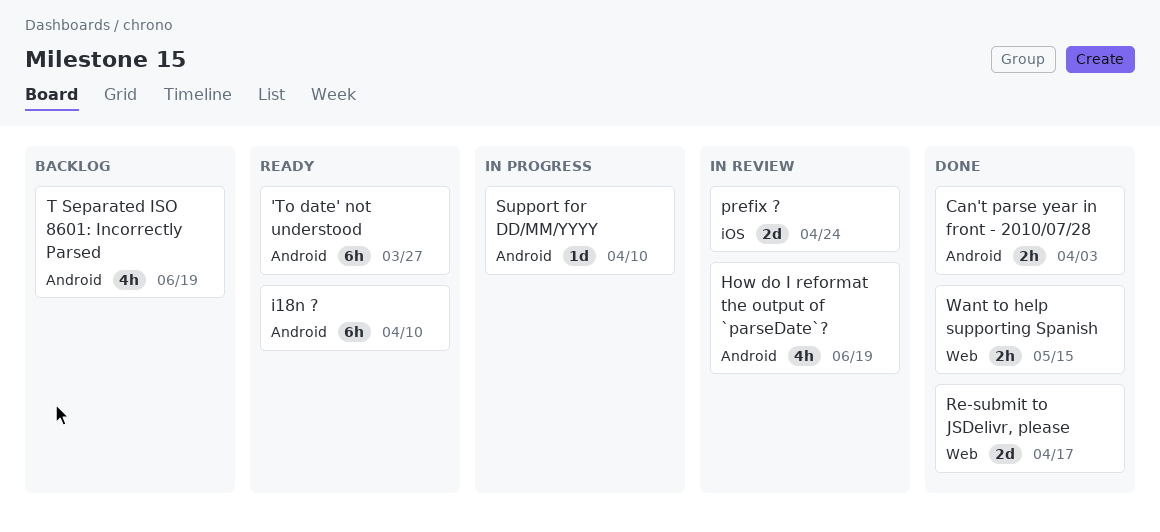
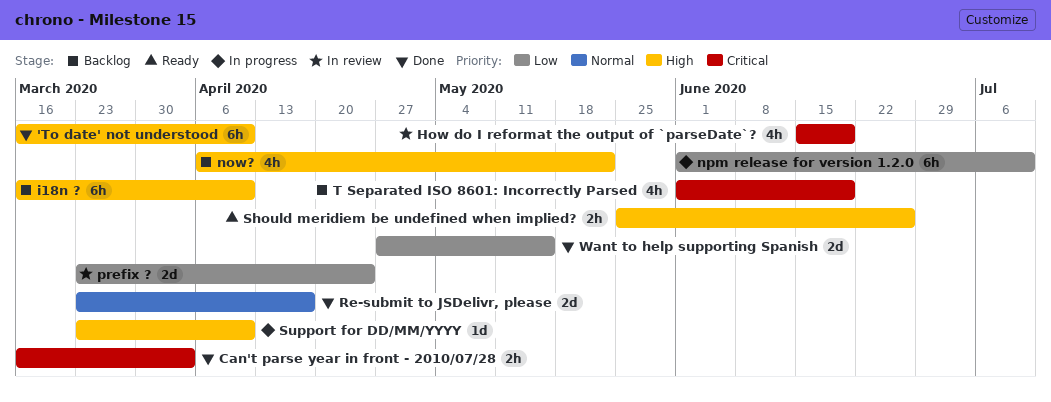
'To date' not understood, status: Ready -> Done
'To date' not understood, due: Mar 27 -> Apr 10
i18n ?, status: Ready -> Backlog
now?: none -> present
npm release for version 1.2.0: none -> present
Should meridiem be undefined when implied?: none -> present
Want to help supporting Spanish, estimate: 2h -> 2d

